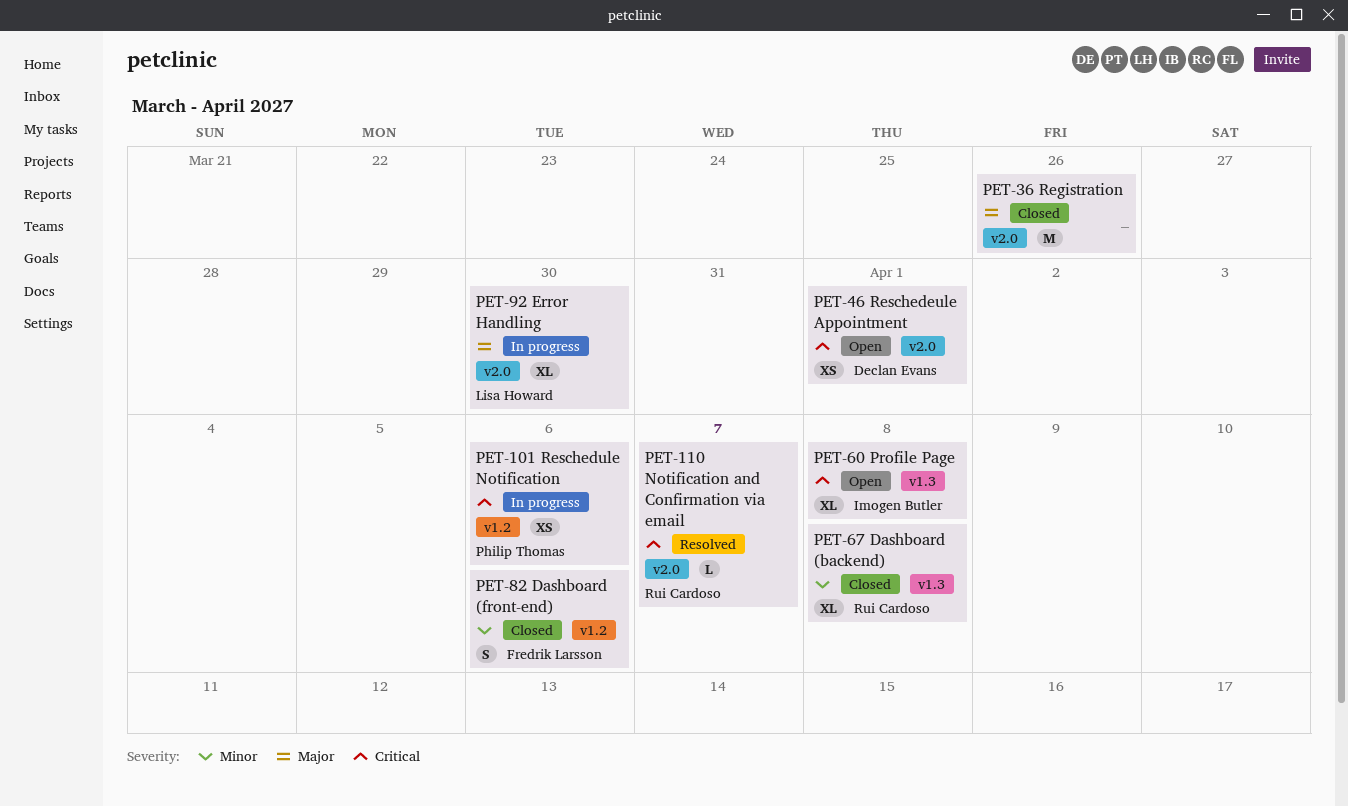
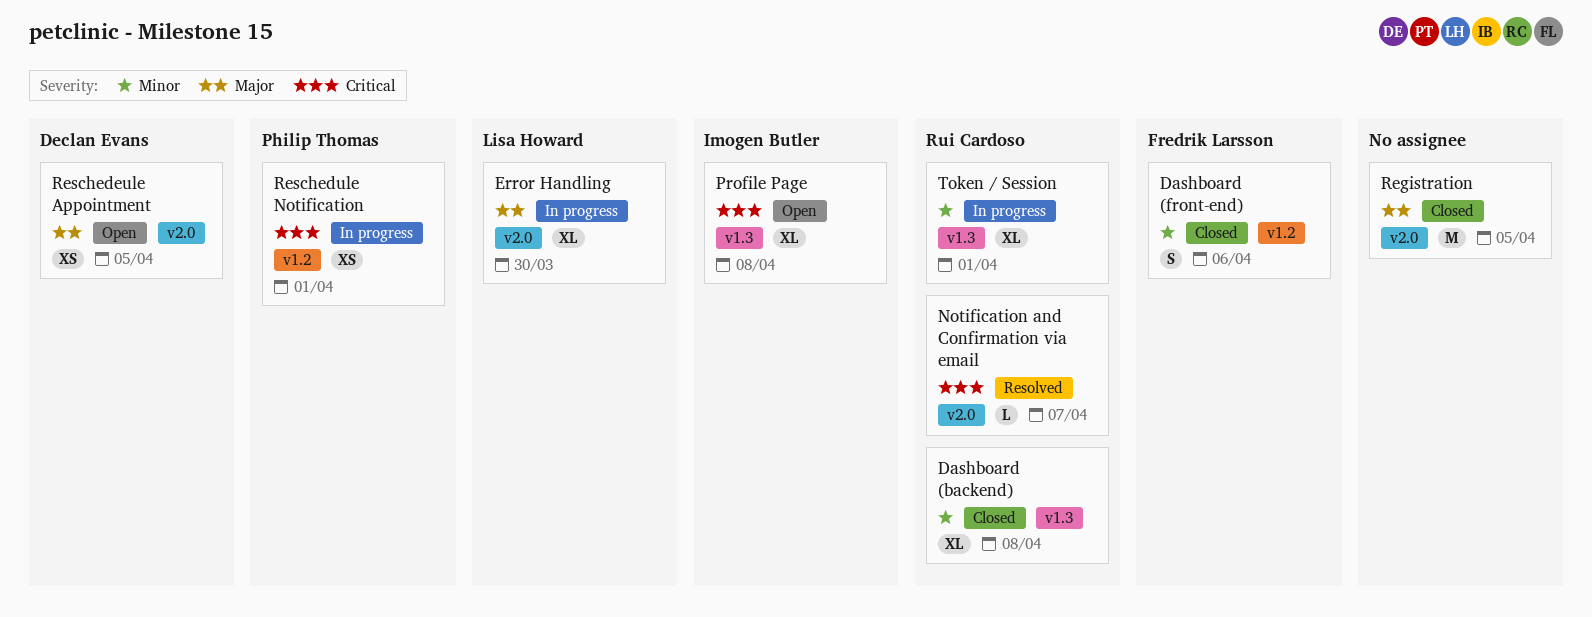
Registration, due: Mar 26 -> Apr 5
Reschedeule Appointment, priority: Critical -> Major
Reschedeule Appointment, due: Apr 1 -> Apr 5
Reschedule Notification, due: Apr 6 -> Apr 1
Token / Session: none -> present

